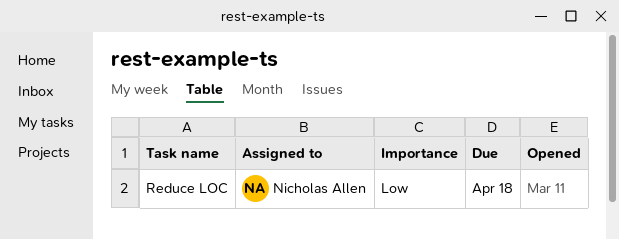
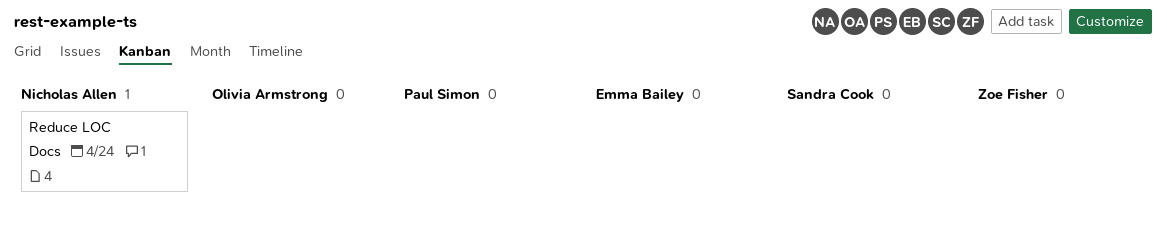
Reduce LOC, due: Apr 18 -> Apr 24

